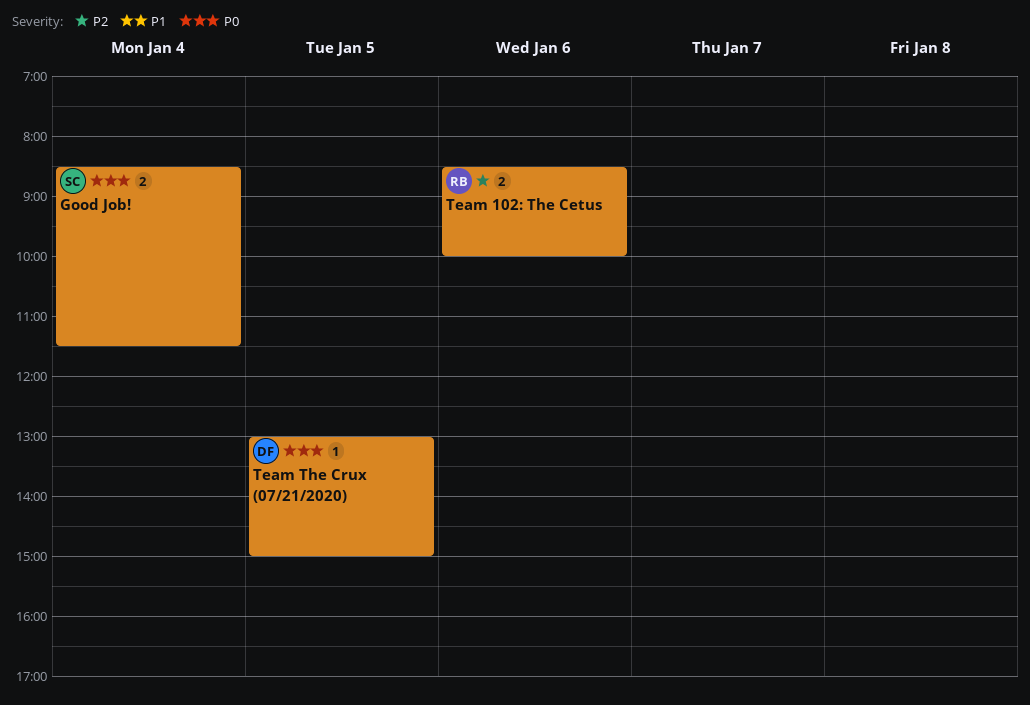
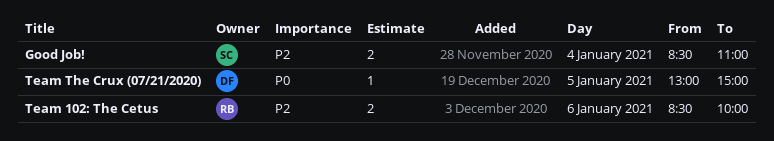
Good Job!, priority: P0 -> P2
Good Job!, ends: 11:30 -> 11:00

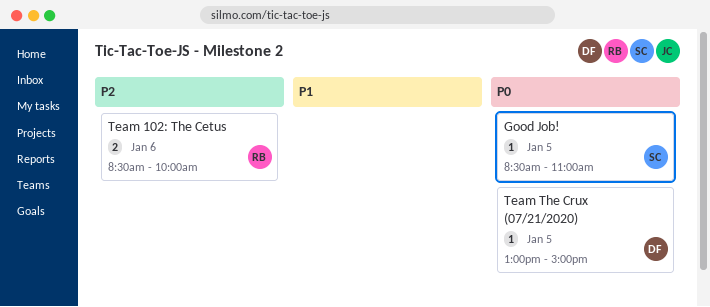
Good Job!, priority: P2 -> P0
Good Job!, estimate: 2 -> 1
Good Job!, day: Jan 4 -> Jan 5

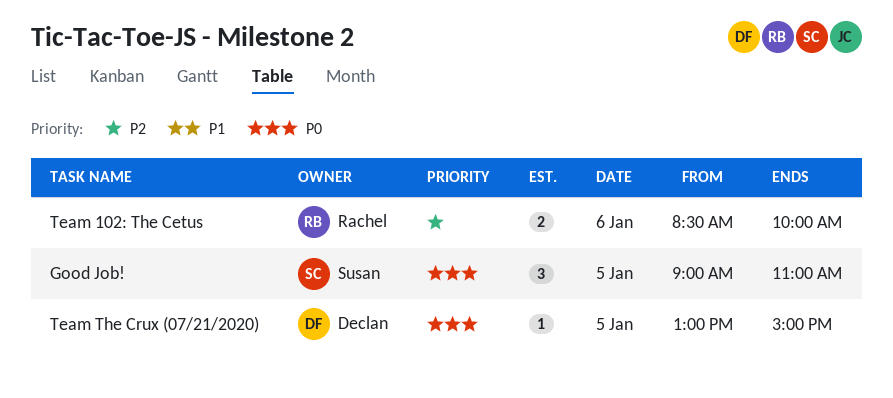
Good Job!, estimate: 1 -> 3
Good Job!, begins: 08:30 -> 09:00

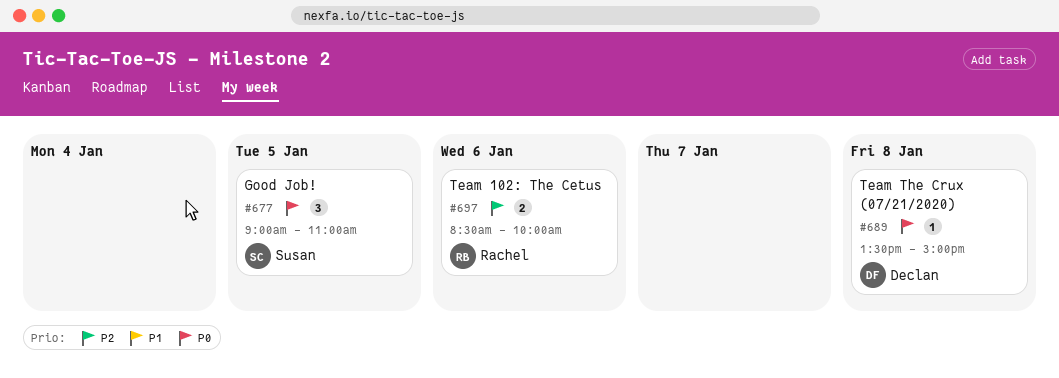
Team The Crux (07/21/2020), day: Jan 5 -> Jan 8
Team The Crux (07/21/2020), begins: 13:00 -> 13:30

